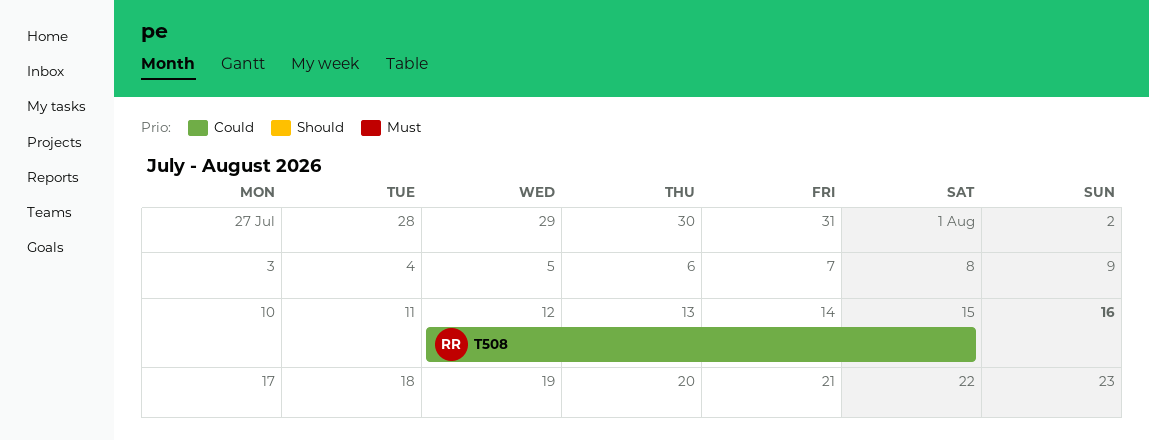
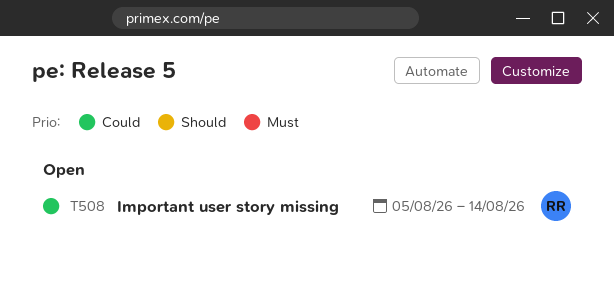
T508, start: Aug 12 -> Aug 5
T508, due: Aug 15 -> Aug 14

